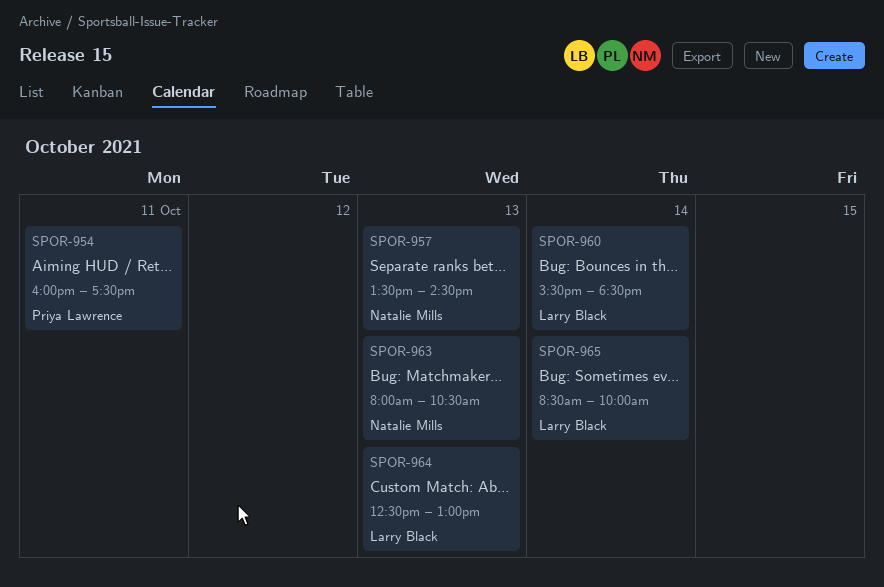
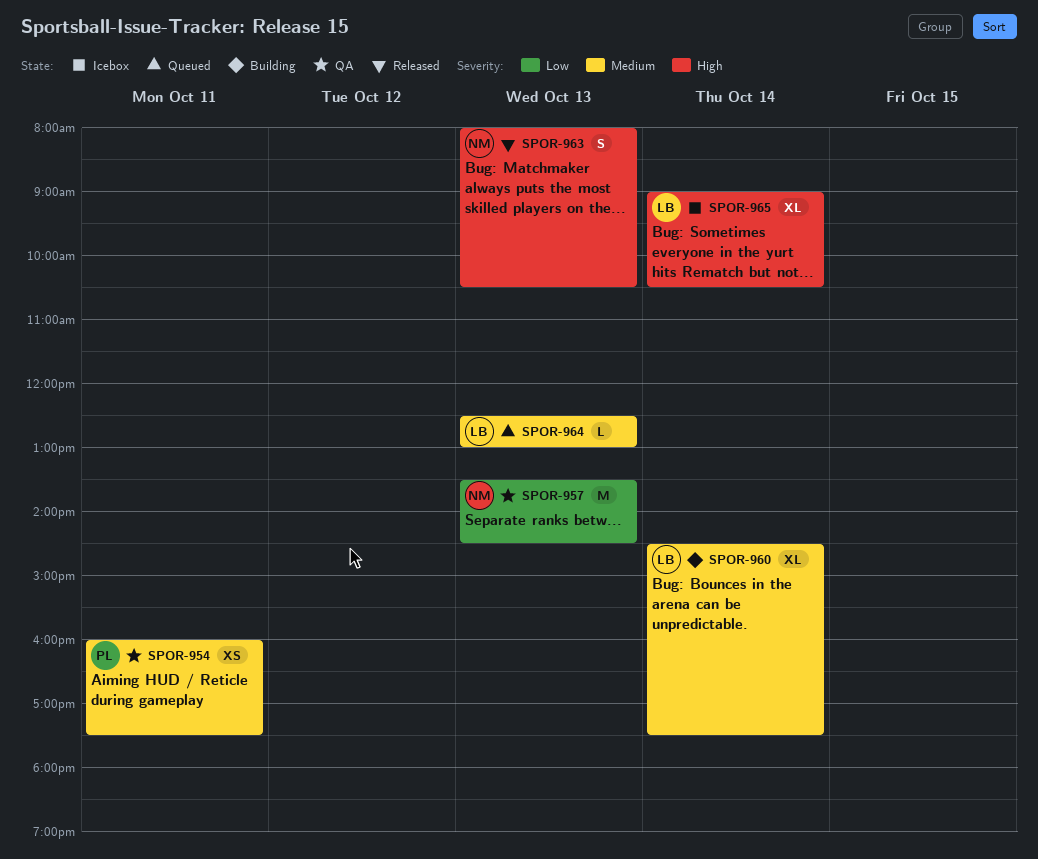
SPOR-960, begins: 15:30 -> 14:30
SPOR-960, ends: 18:30 -> 17:30
SPOR-965, begins: 08:30 -> 09:00
SPOR-965, ends: 10:00 -> 10:30

